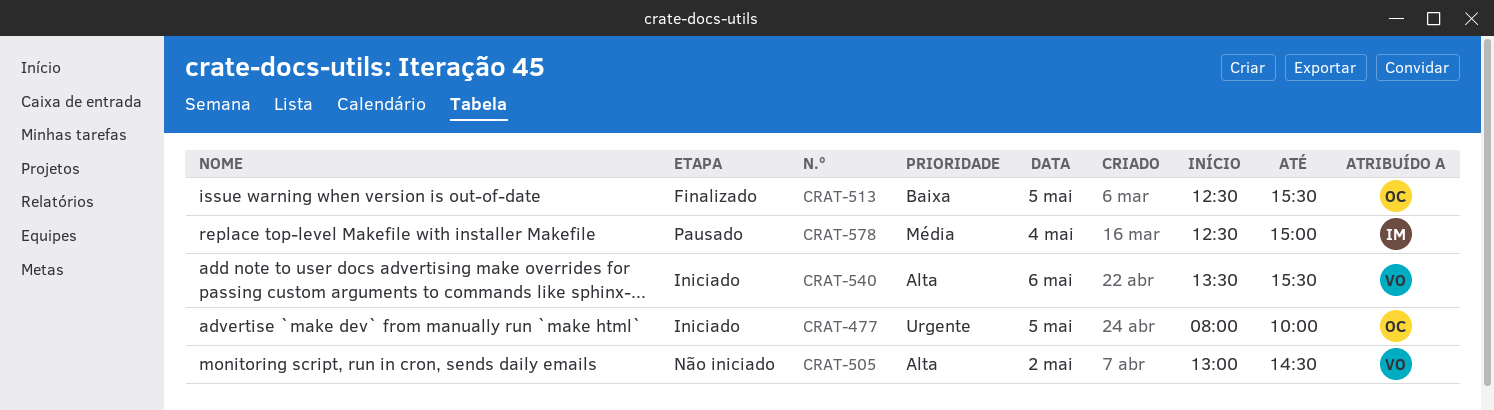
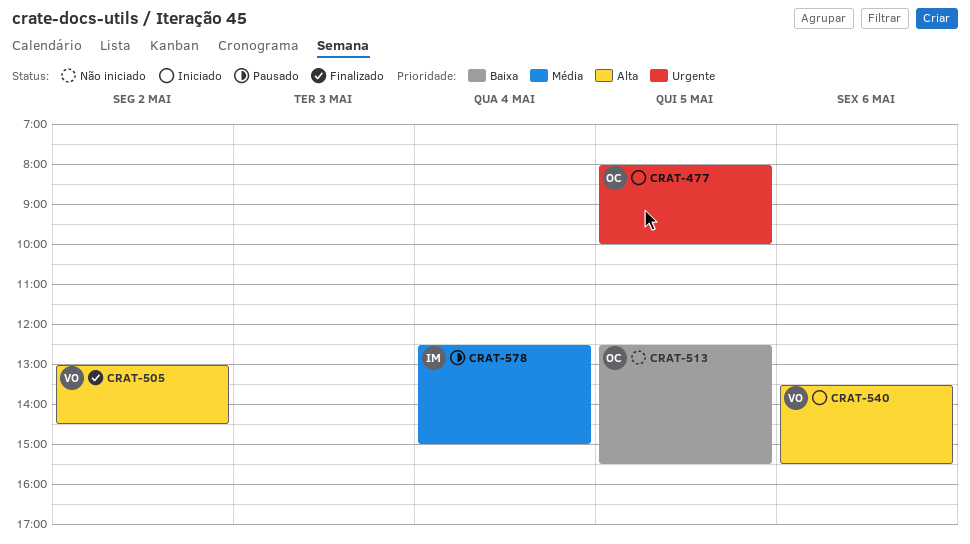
CRAT-505, status: Não iniciado -> Finalizado
CRAT-513, status: Finalizado -> Não iniciado

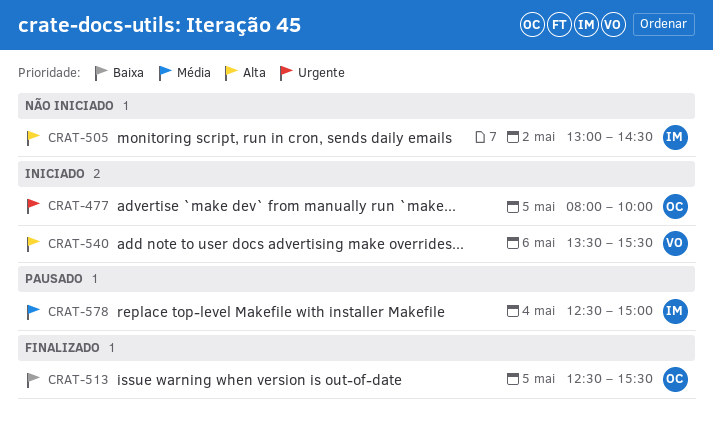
CRAT-505, status: Finalizado -> Não iniciado
CRAT-505, owner: VO -> IM
CRAT-513, status: Não iniciado -> Finalizado

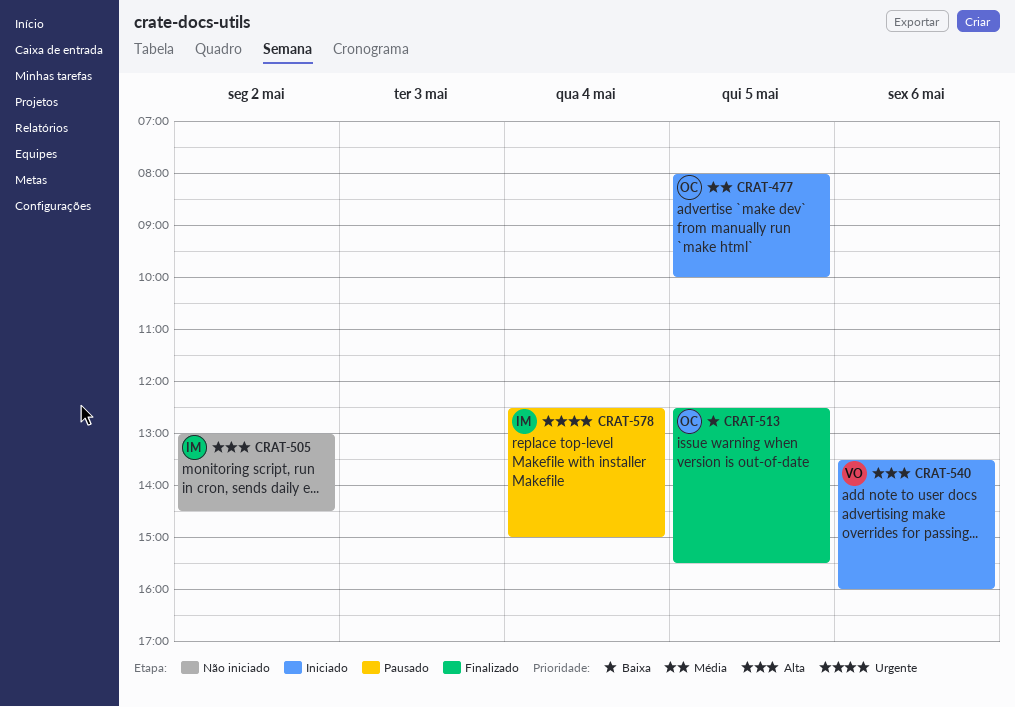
CRAT-477, priority: Urgente -> Média
CRAT-540, ends: 15:30 -> 16:00
CRAT-578, priority: Média -> Urgente

